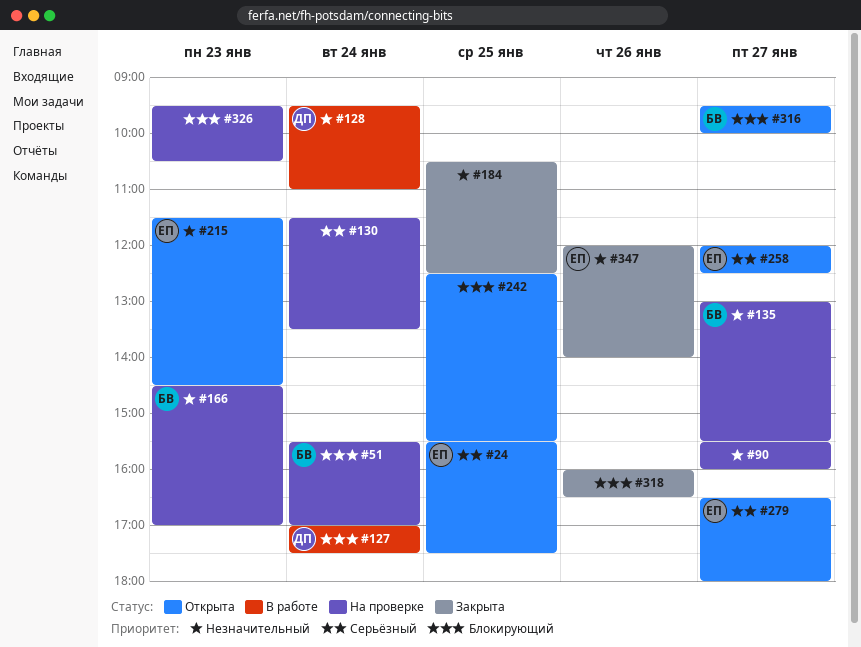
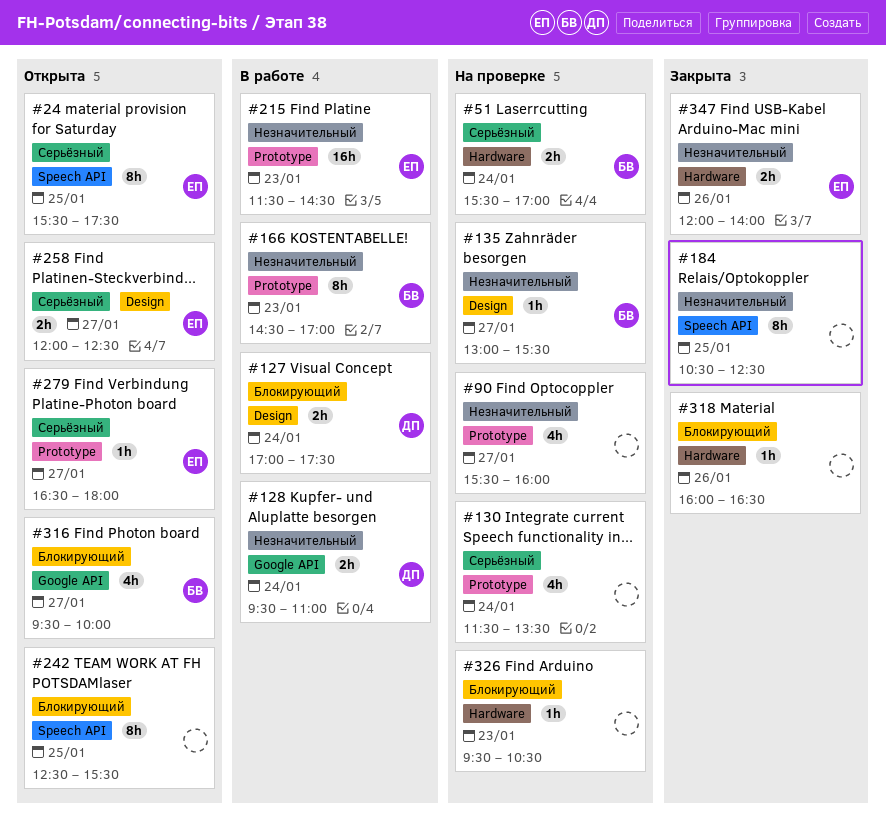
#51, priority: Блокирующий -> Серьёзный
#166, status: На проверке -> В работе
#215, status: Открыта -> В работе

